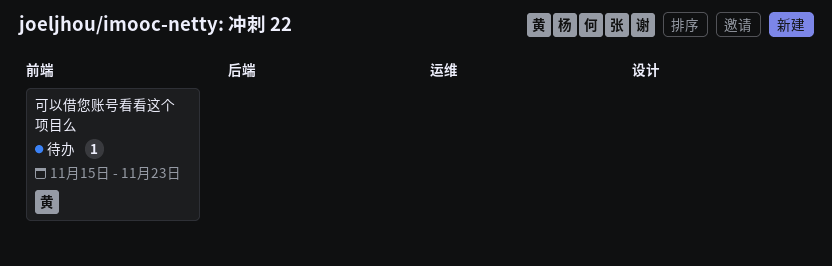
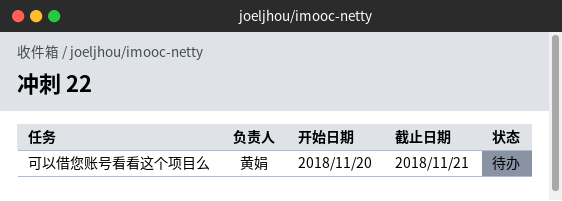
可以借您账号看看这个项目么, start: Nov 15 -> Nov 20
可以借您账号看看这个项目么, due: Nov 23 -> Nov 21

